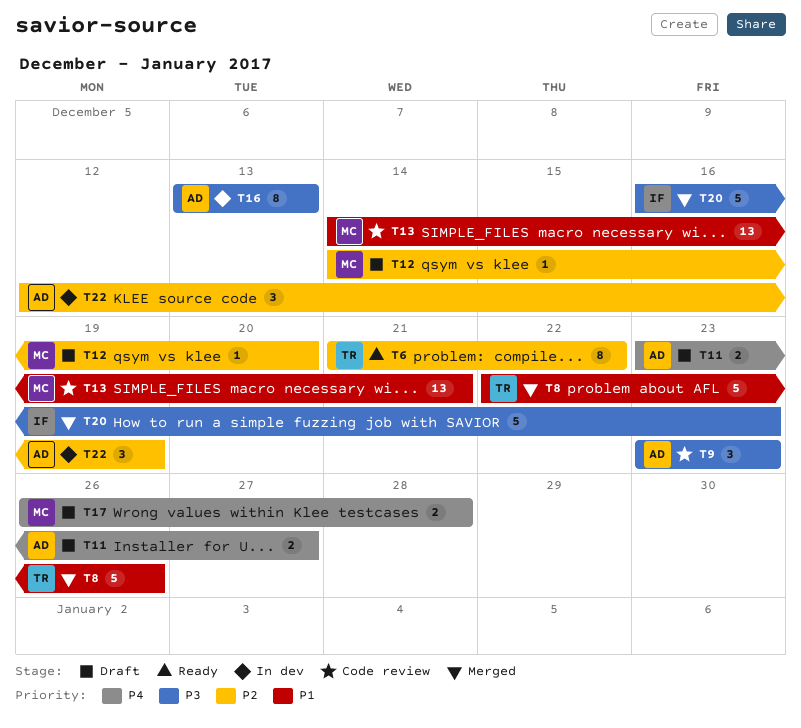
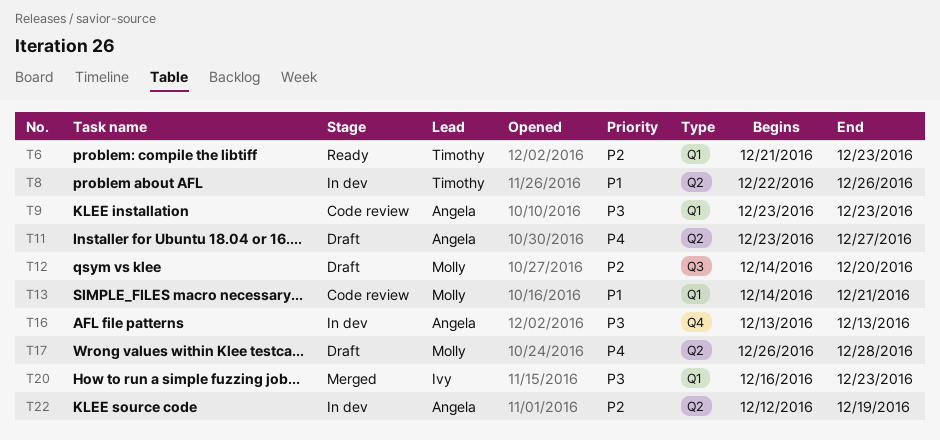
T6, due: Dec 22 -> Dec 23
T8, status: Merged -> In dev

